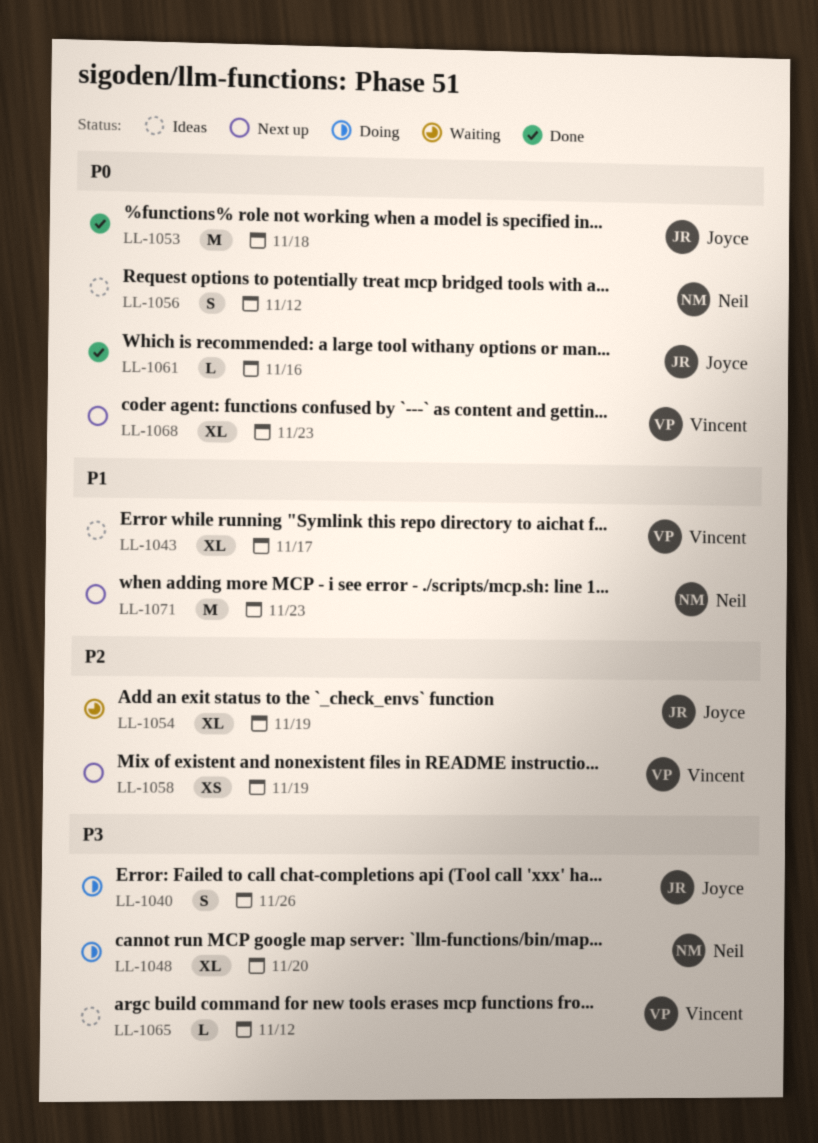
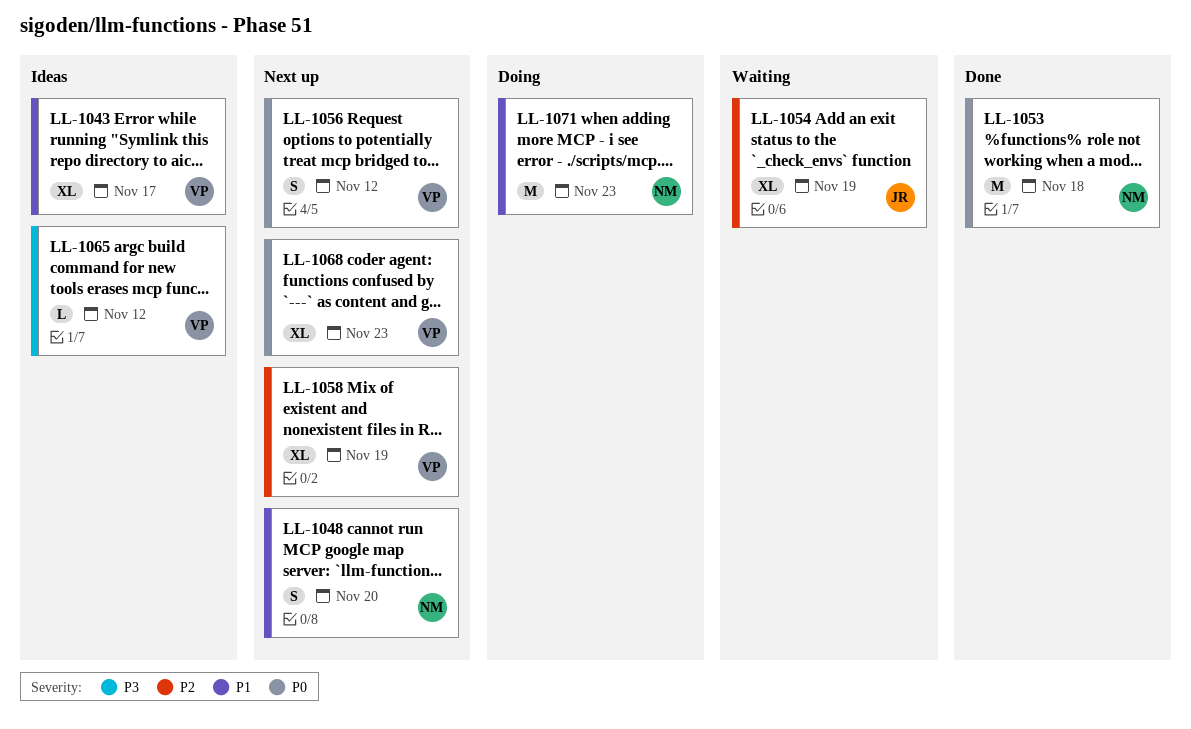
LL-1040: present -> none
LL-1048, status: Doing -> Next up
LL-1048, priority: P3 -> P1
LL-1048, estimate: XL -> S
LL-1053, owner: Joyce -> Neil
LL-1056, status: Ideas -> Next up
LL-1056, owner: Neil -> Vincent
LL-1058, estimate: XS -> XL
LL-1061: present -> none
LL-1071, status: Next up -> Doing

